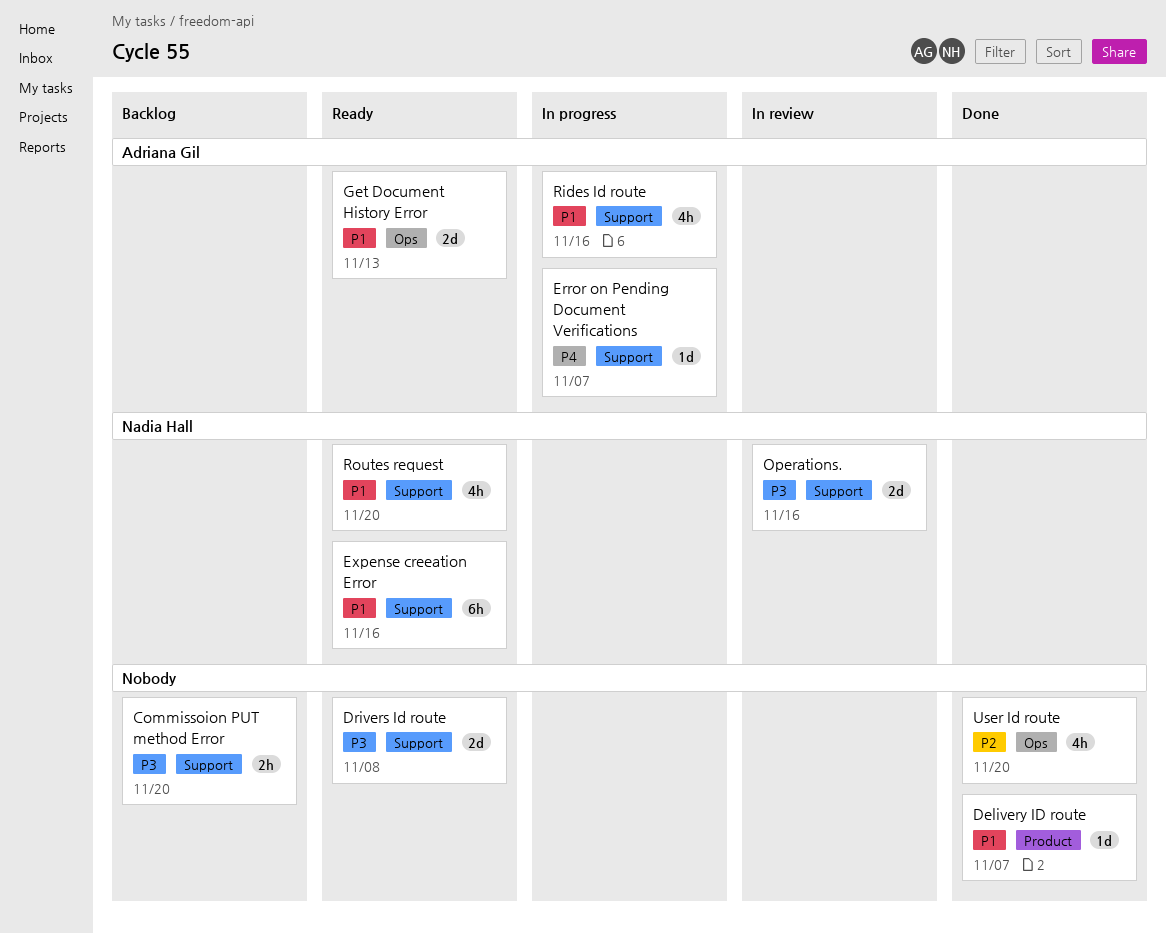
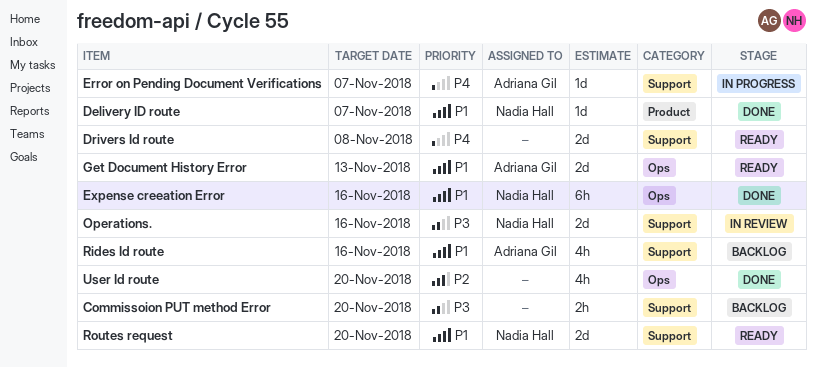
Delivery ID route, owner: none -> Nadia Hall
Drivers Id route, priority: P3 -> P4
Expense creeation Error, status: Ready -> Done
Expense creeation Error, label: Support -> Ops
Rides Id route, status: In progress -> Backlog
Routes request, estimate: 4h -> 2d

